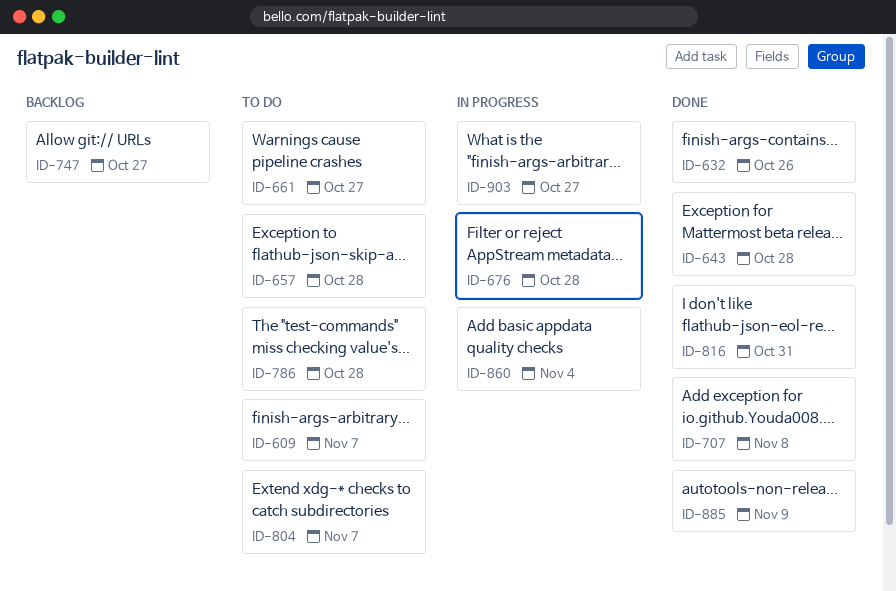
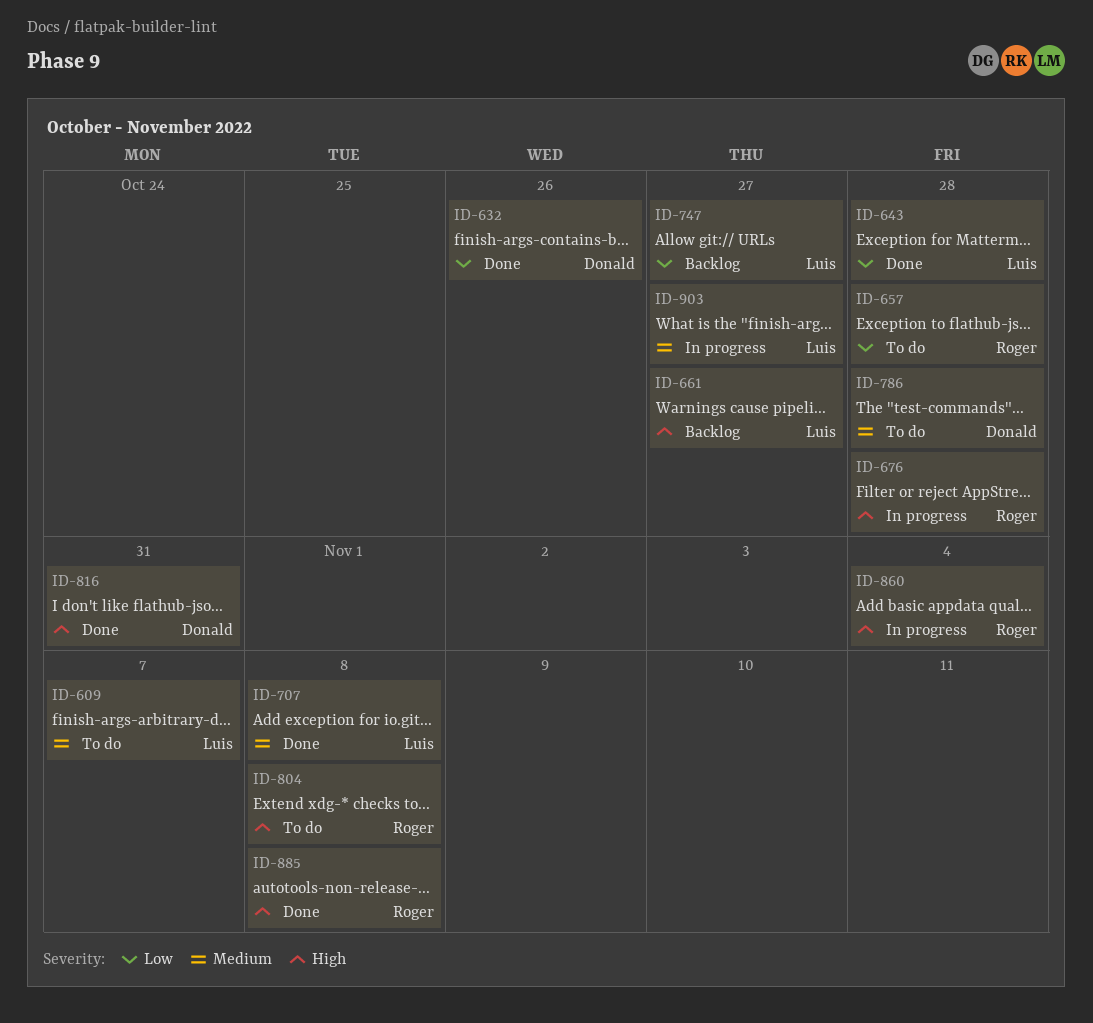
ID-661, status: To do -> Backlog
ID-804, due: Nov 7 -> Nov 8
ID-885, due: Nov 9 -> Nov 8

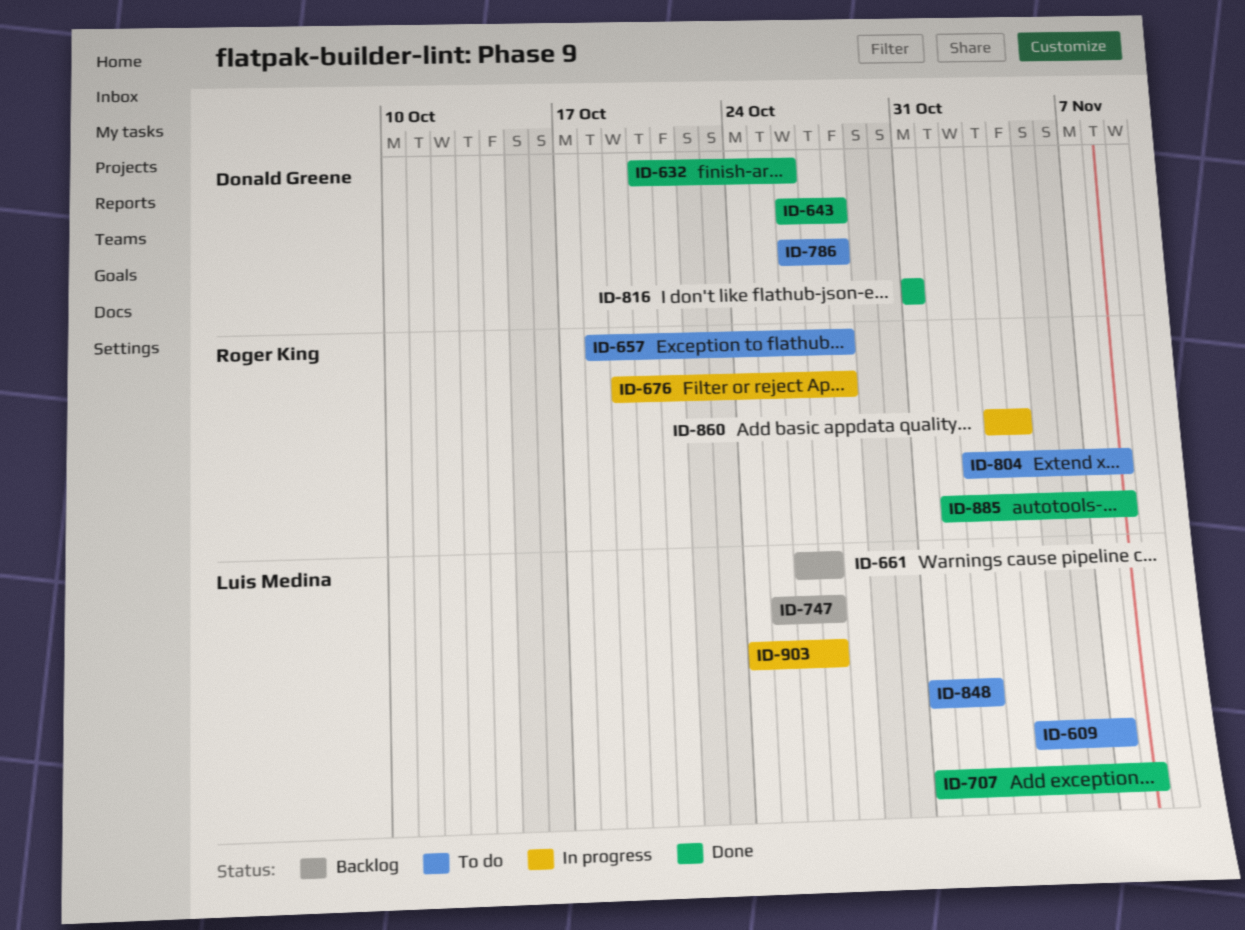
ID-643, owner: Luis Medina -> Donald Greene
ID-848: none -> present

